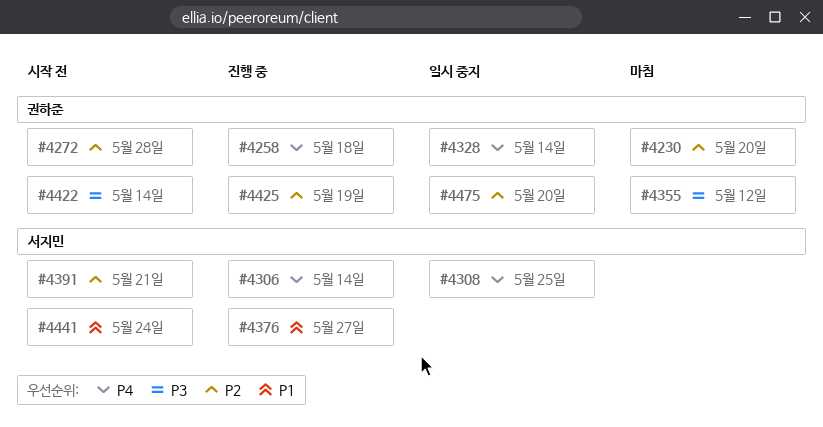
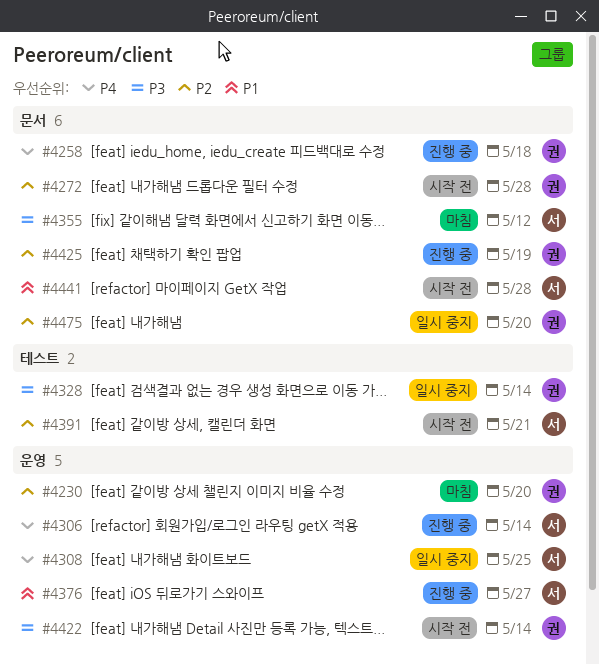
#4328, priority: P4 -> P3
#4355, owner: 권하준 -> 서지민
#4441, due: May 24 -> May 28

